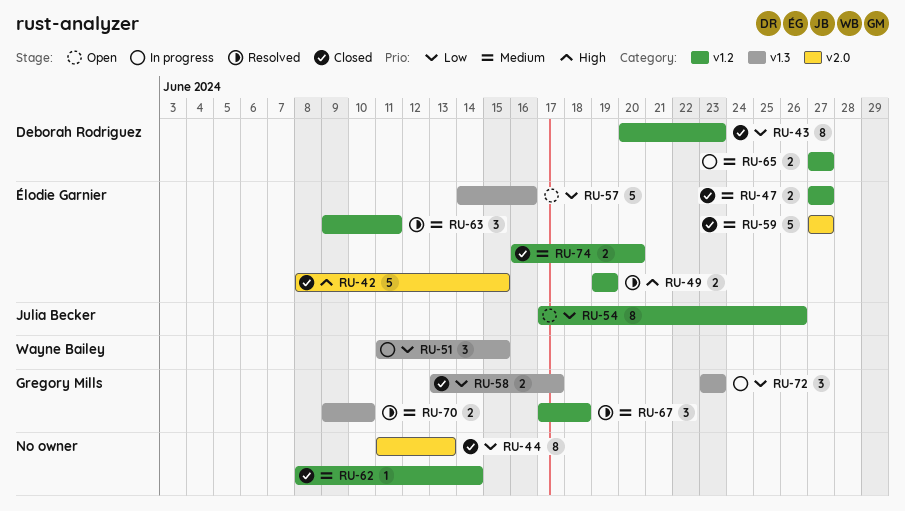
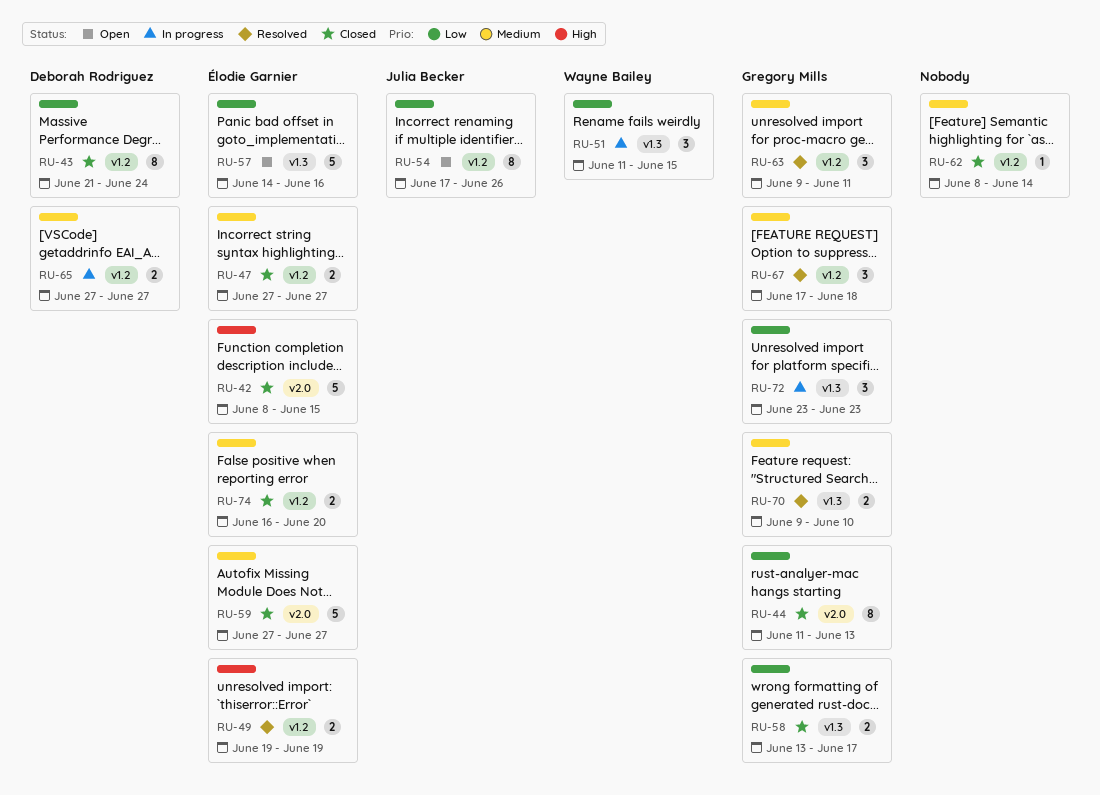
RU-43, start: Jun 20 -> Jun 21
RU-43, due: Jun 23 -> Jun 24
RU-44, owner: none -> Gregory Mills
RU-63, owner: Élodie Garnier -> Gregory Mills

